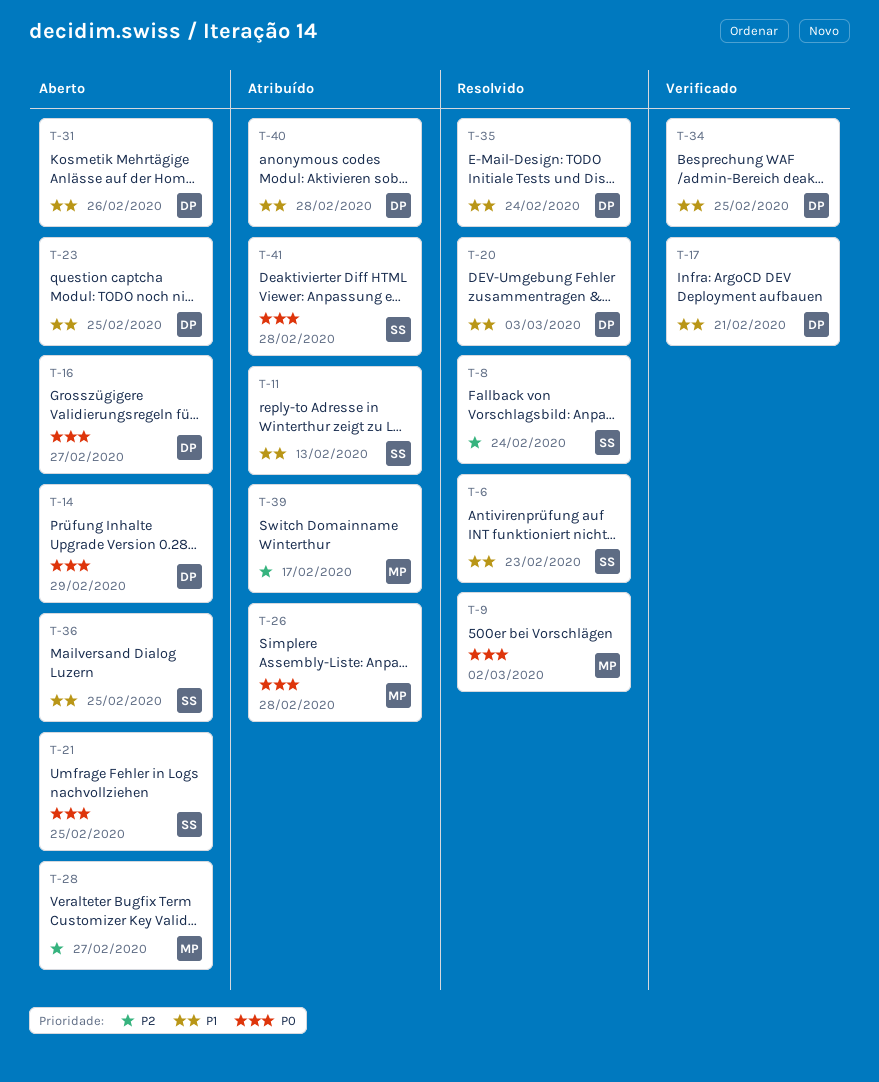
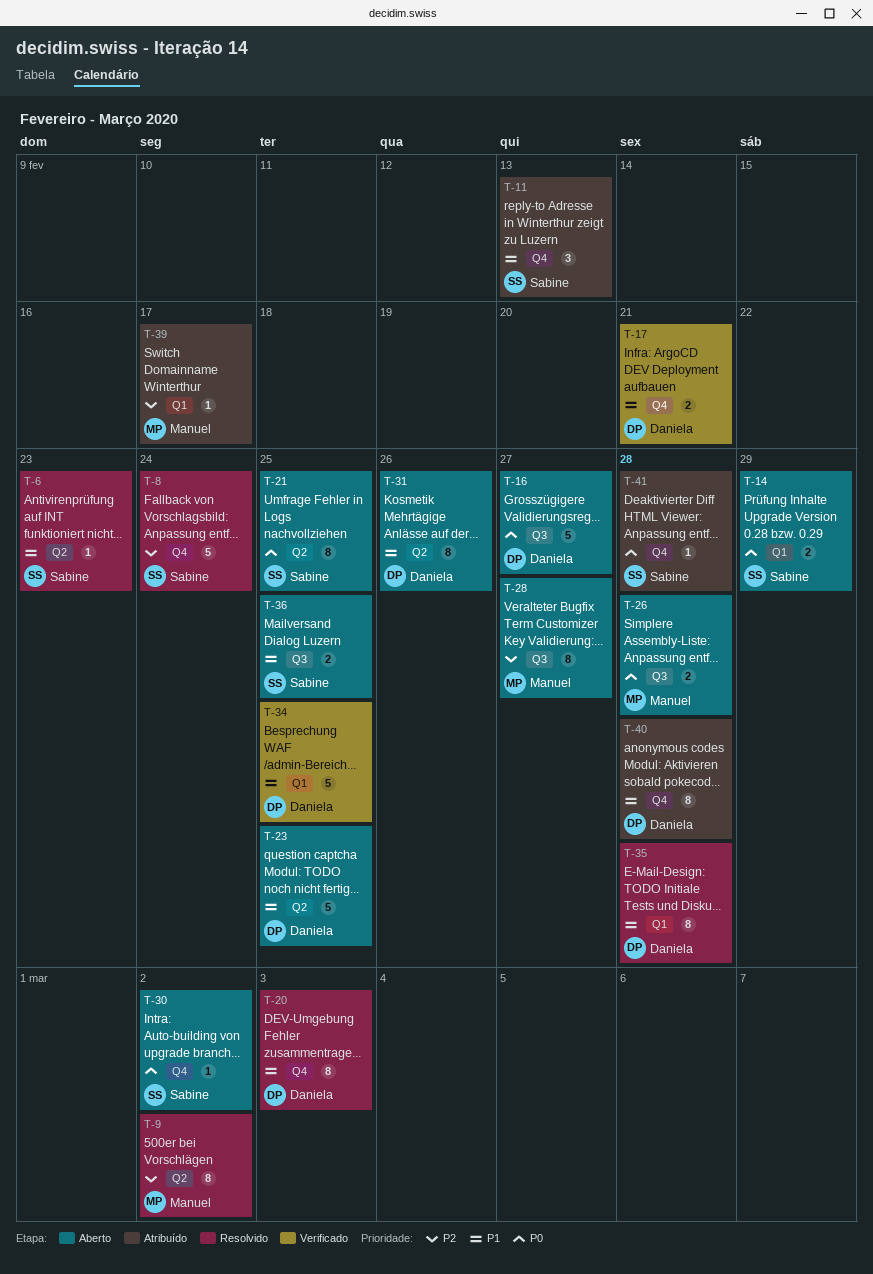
T-9, priority: P0 -> P2
T-14, owner: Daniela -> Sabine
T-26, status: Atribuído -> Aberto
T-30: none -> present
T-35, due: Feb 24 -> Feb 28

